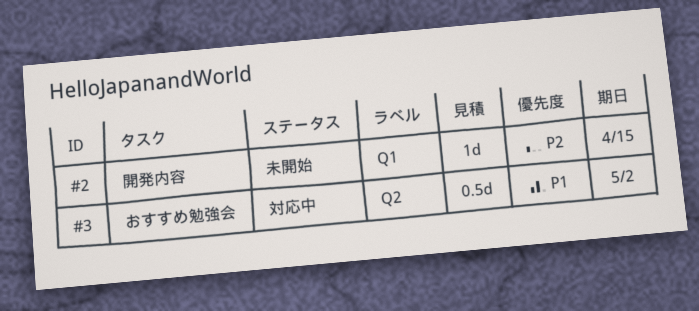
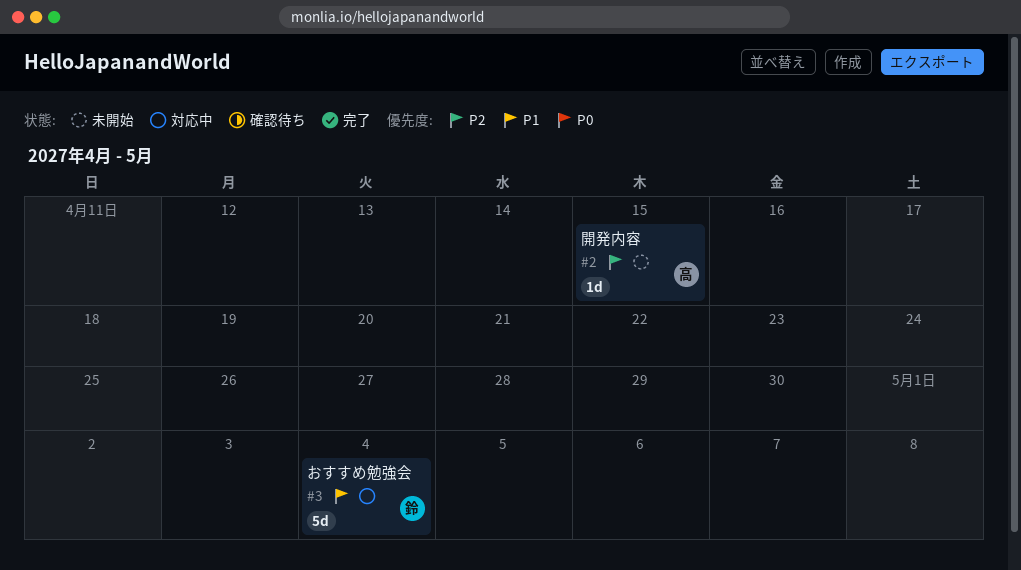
#3, estimate: 0.5d -> 5d
#3, due: May 2 -> May 4

